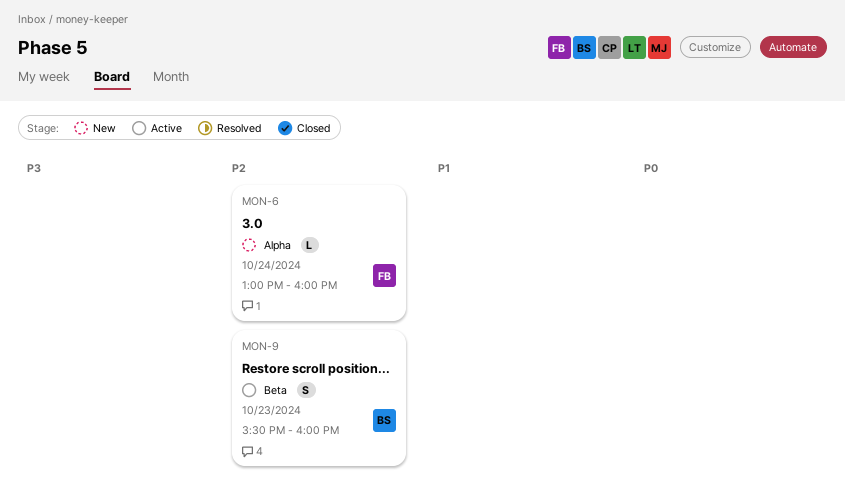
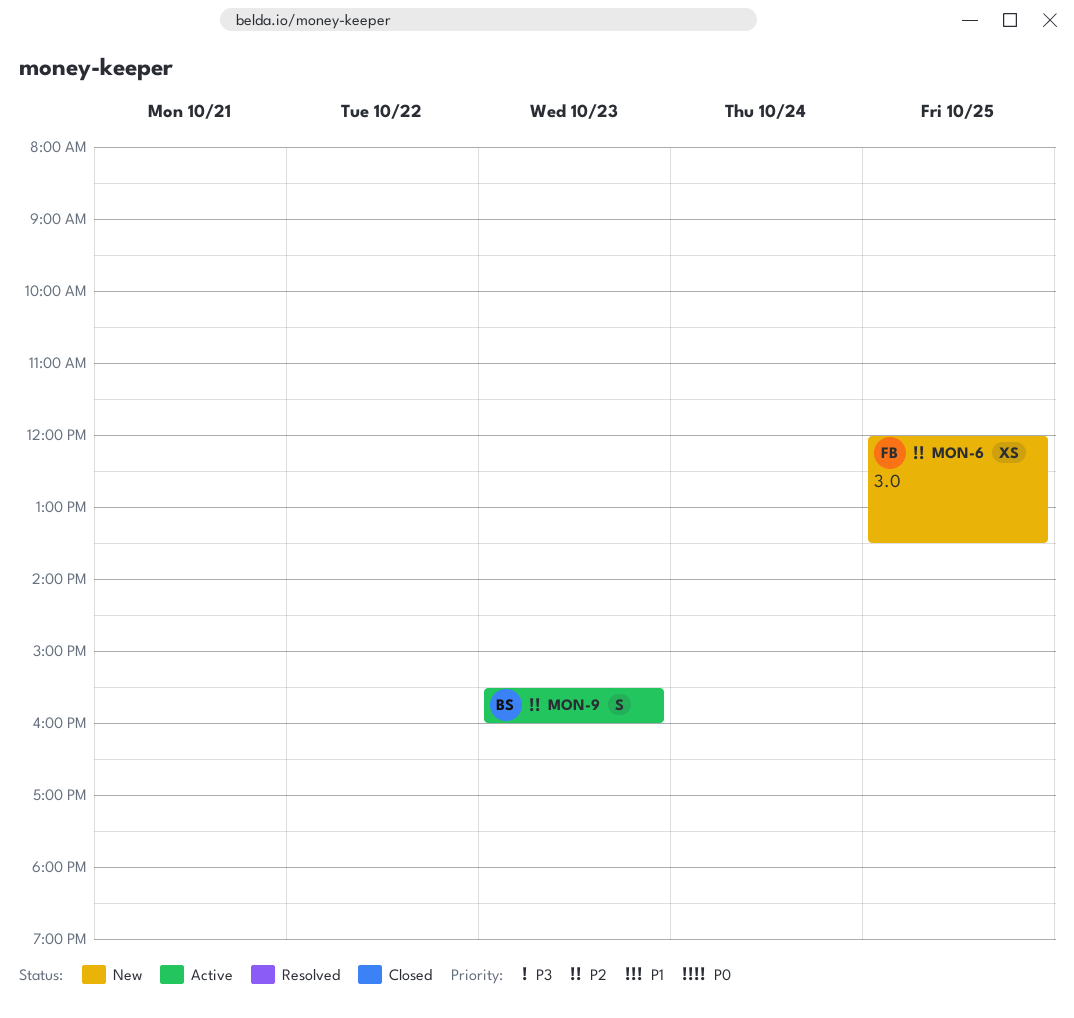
MON-6, estimate: L -> XS
MON-6, day: Oct 24 -> Oct 25
MON-6, begins: 13:00 -> 12:00
MON-6, ends: 16:00 -> 13:30

